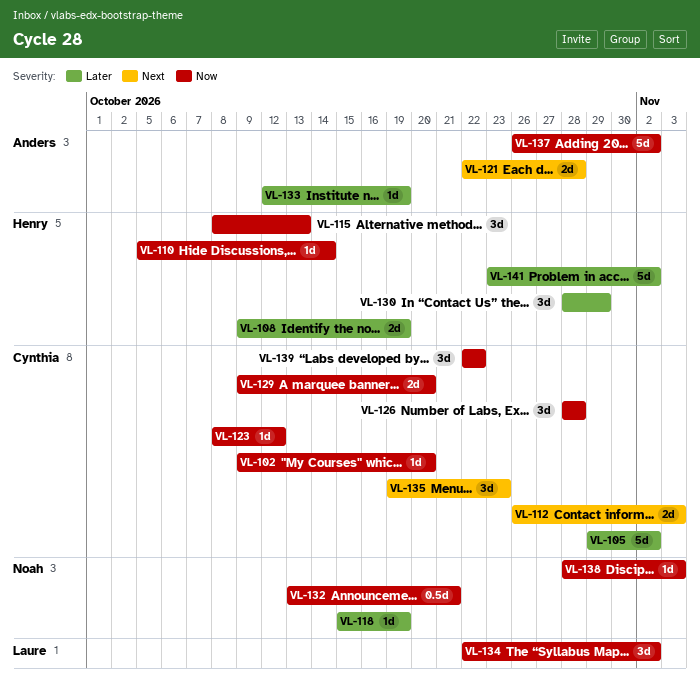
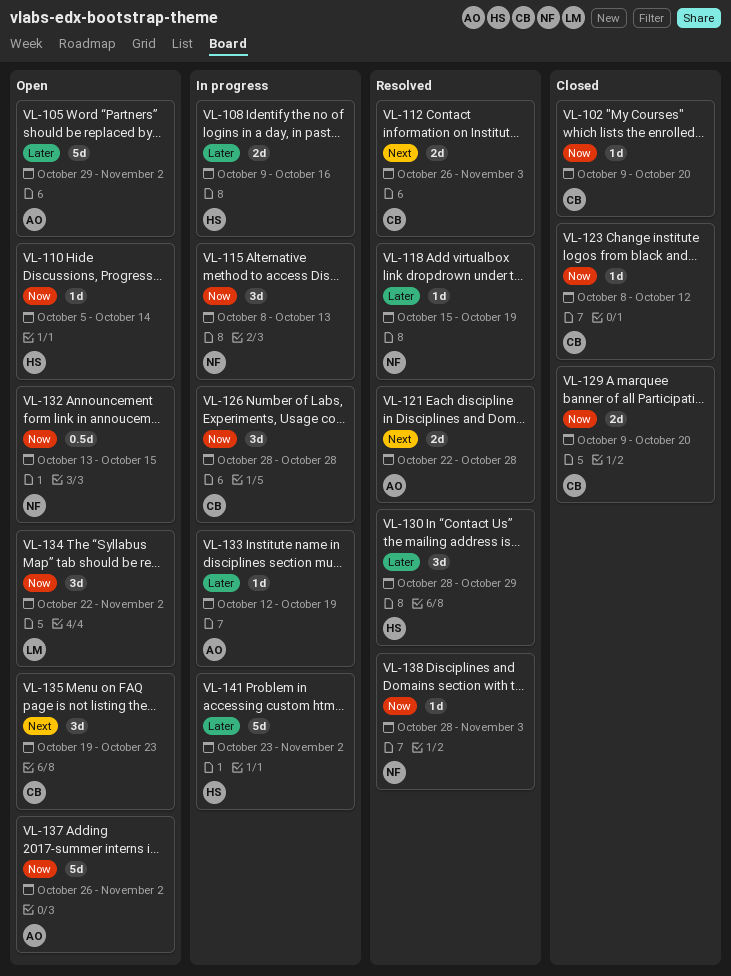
VL-105, owner: Cynthia -> Anders
VL-108, due: Oct 19 -> Oct 16
VL-115, owner: Henry -> Noah
VL-132, due: Oct 21 -> Oct 15
VL-139: present -> none

